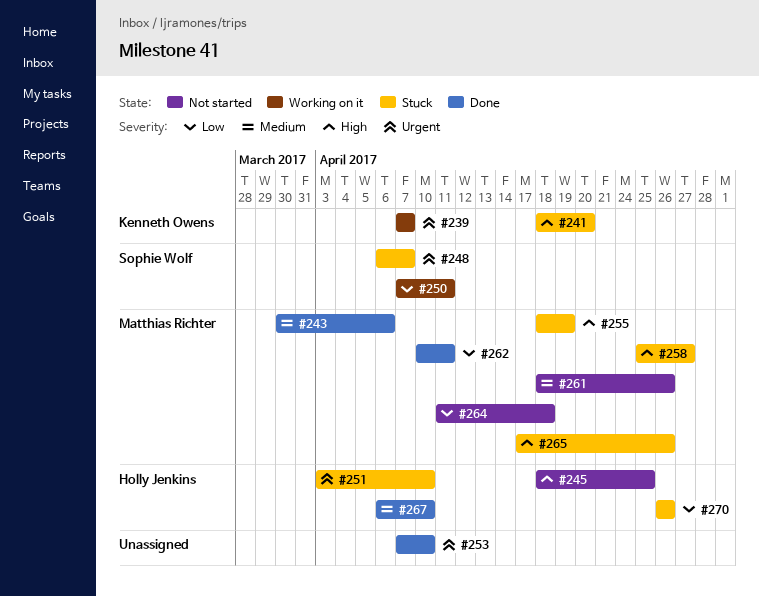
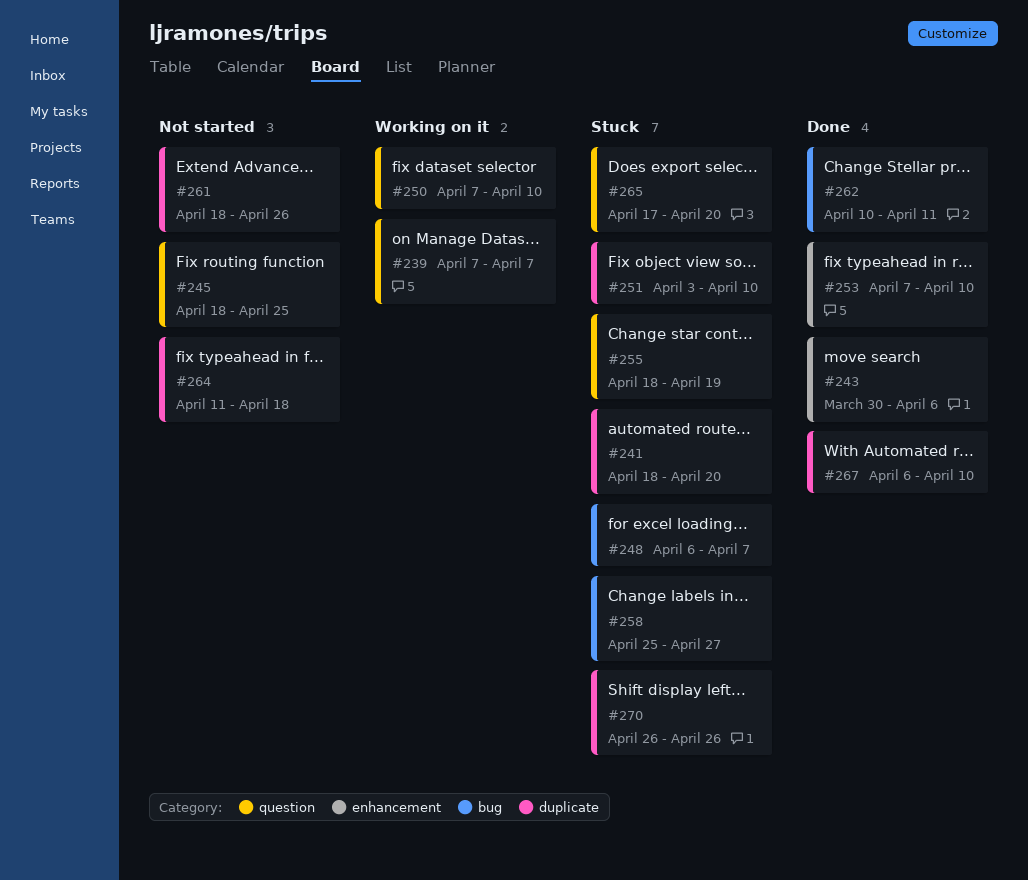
#250, due: Apr 11 -> Apr 10
#265, due: Apr 26 -> Apr 20

